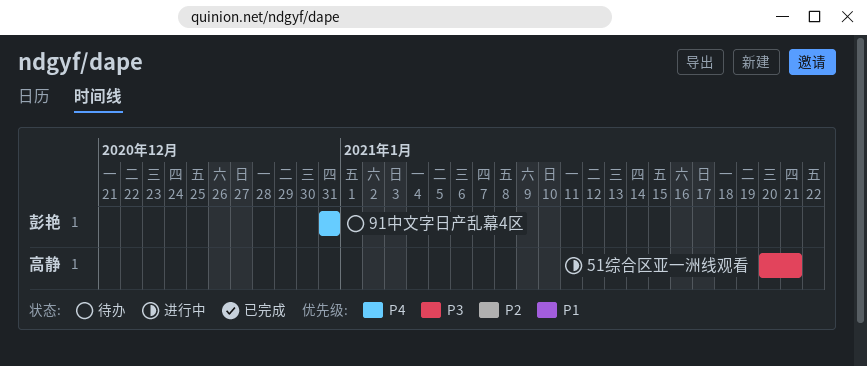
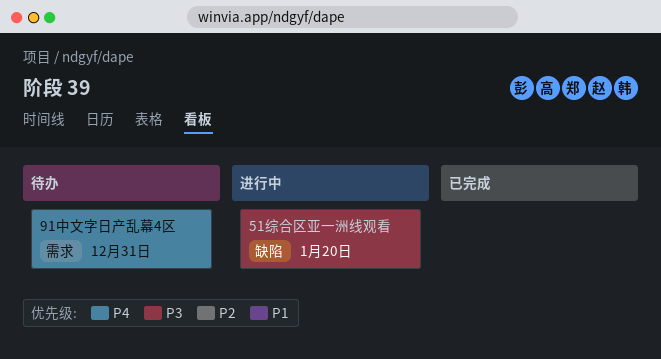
51综合区亚一洲线观看, due: Jan 21 -> Jan 20

